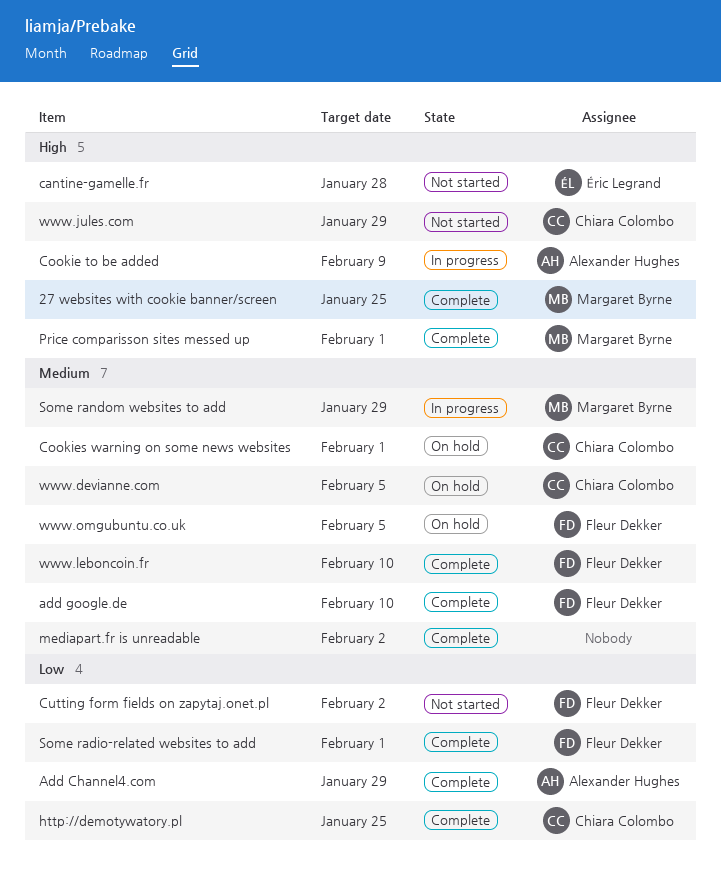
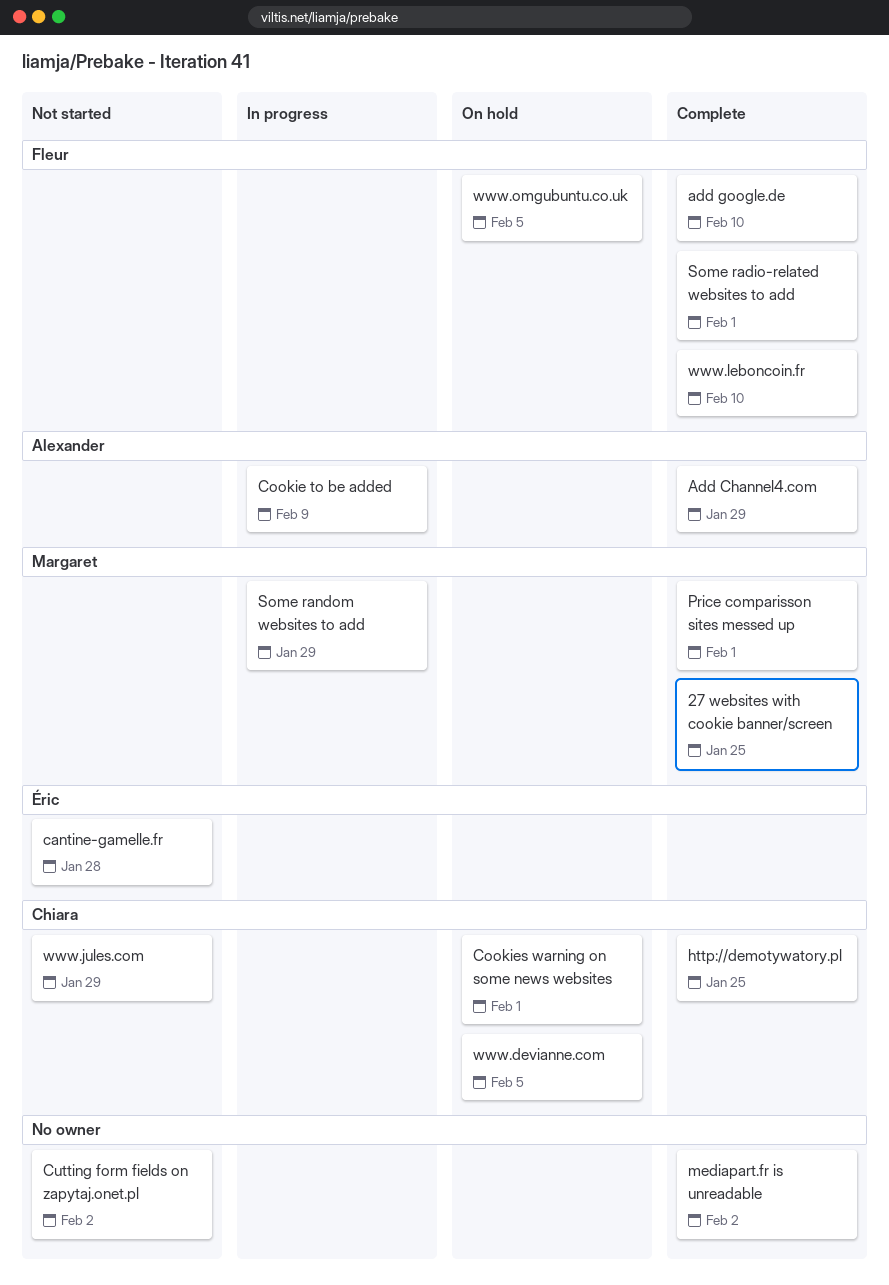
Cutting form fields on zapytaj.onet.pl, owner: Fleur Dekker -> none

